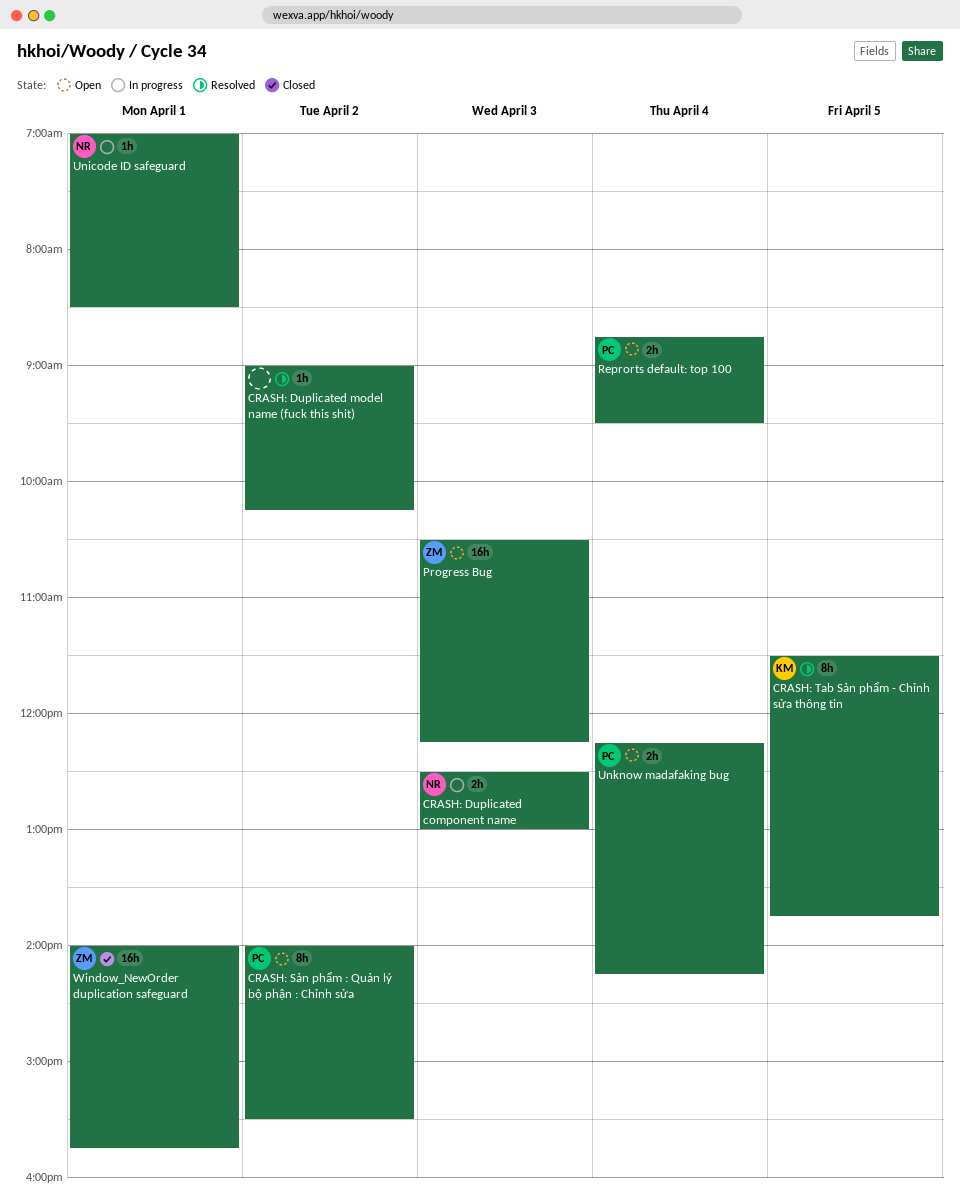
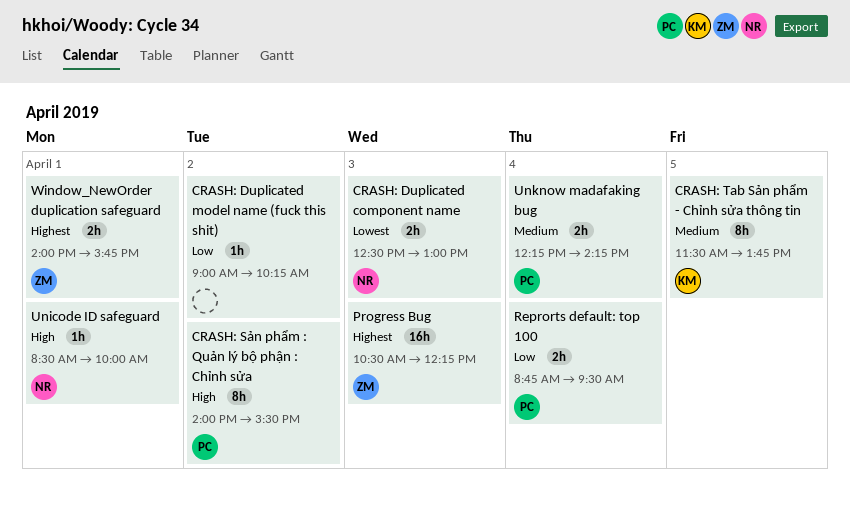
Unicode ID safeguard, begins: 07:00 -> 08:30
Unicode ID safeguard, ends: 08:30 -> 10:00
Window_NewOrder duplication safeguard, estimate: 16h -> 2h

